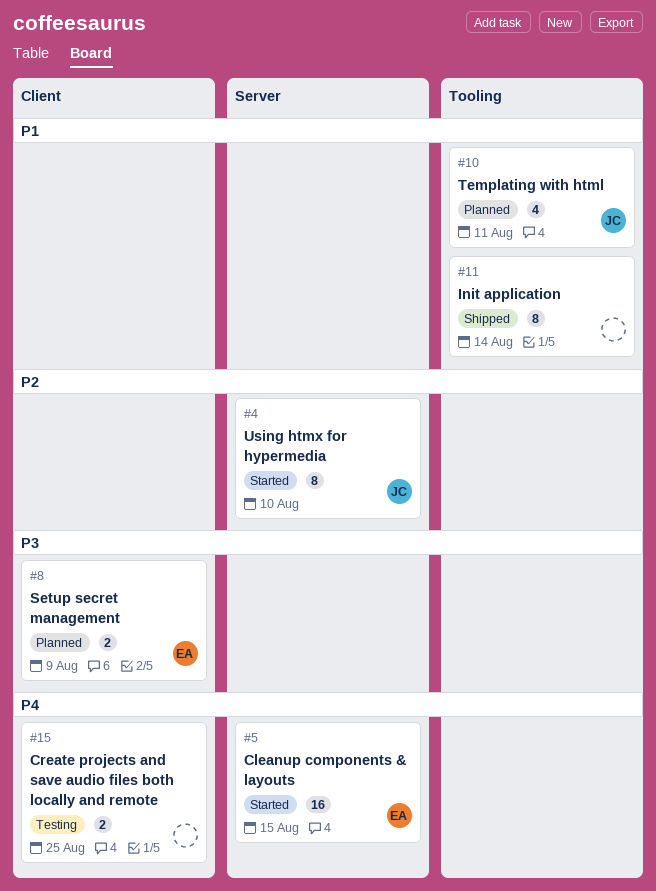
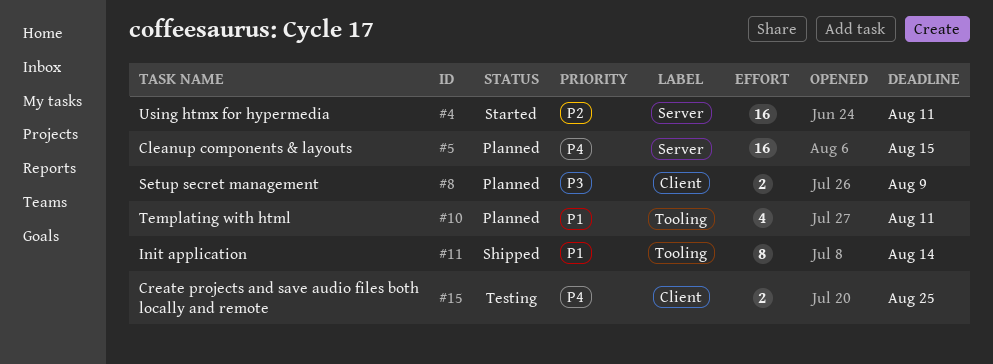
#4, estimate: 8 -> 16
#4, due: Aug 10 -> Aug 11
#5, status: Started -> Planned

